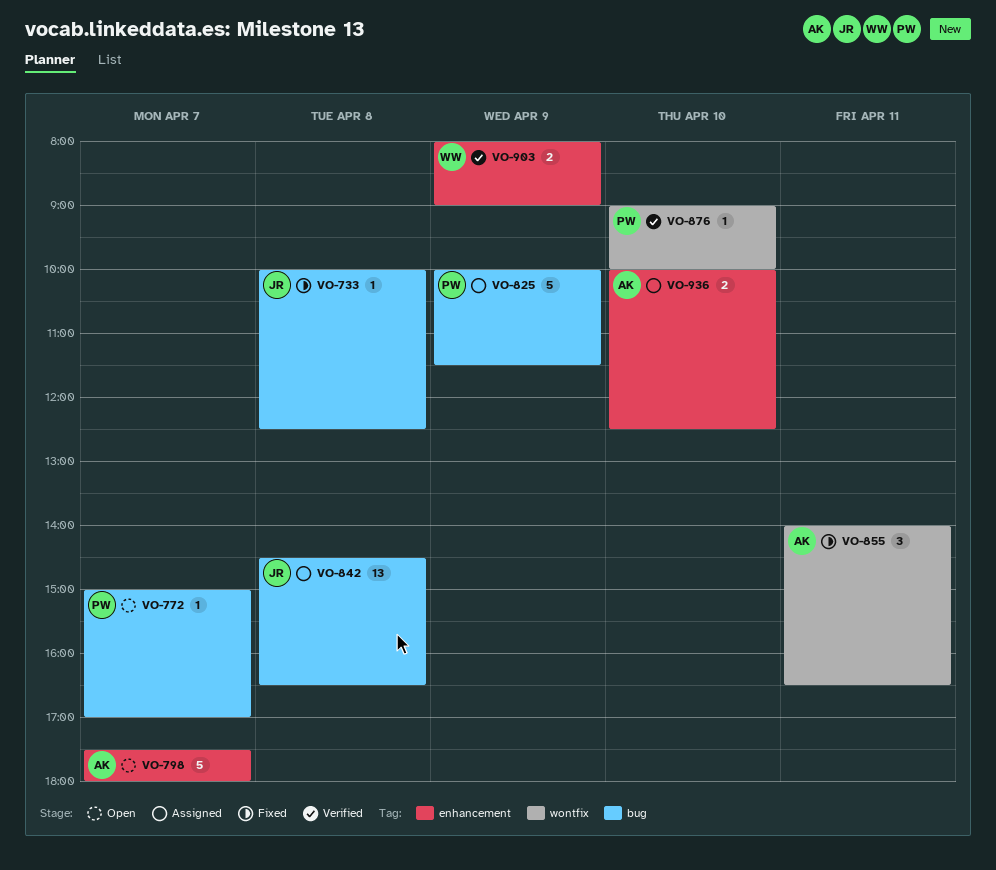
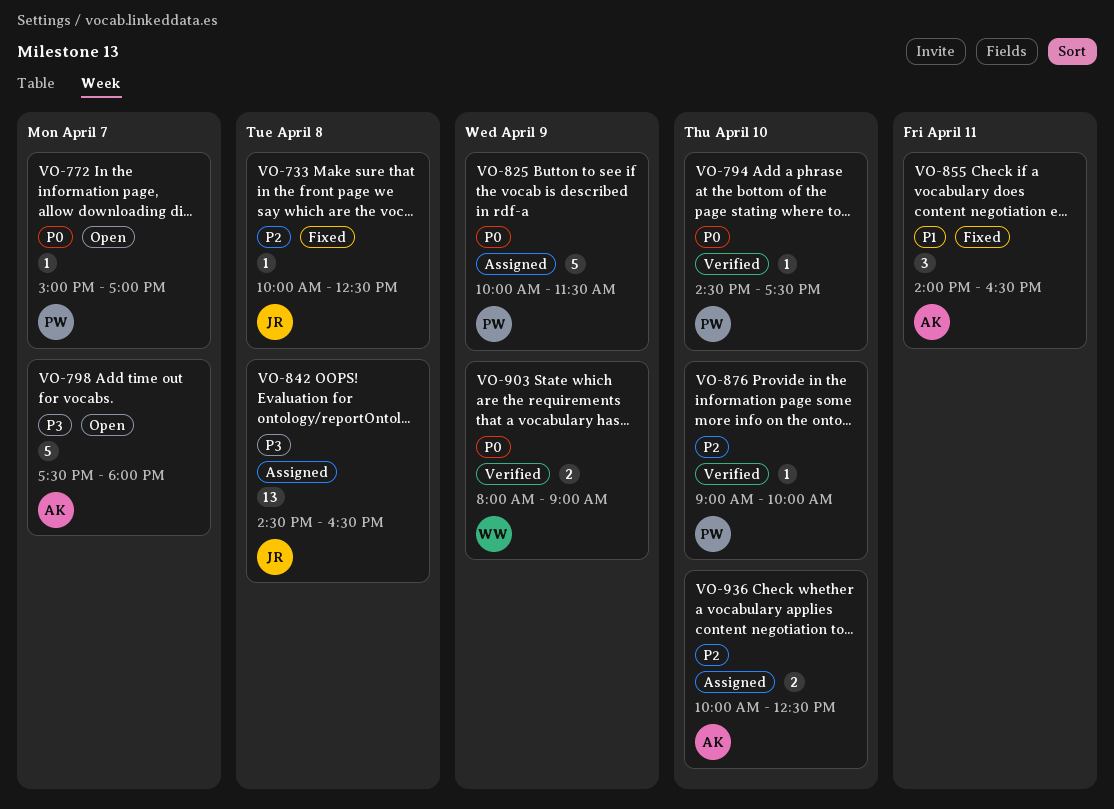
VO-794: none -> present

